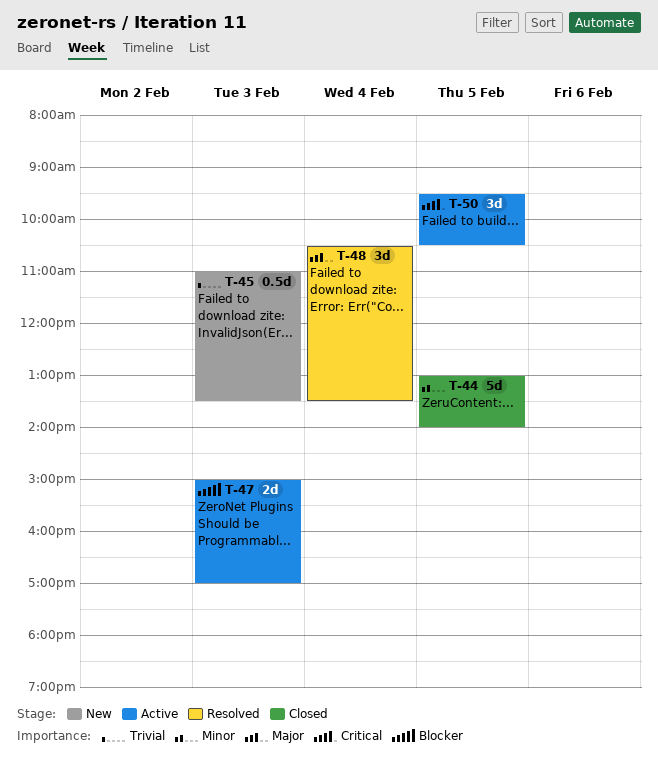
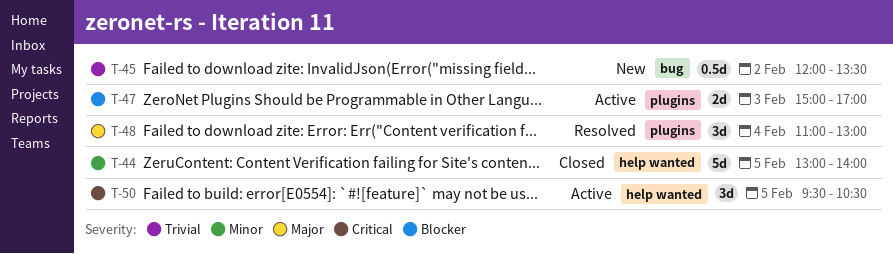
T-45, day: Feb 3 -> Feb 2
T-45, begins: 11:00 -> 12:00
T-48, begins: 10:30 -> 11:00
T-48, ends: 13:30 -> 13:00

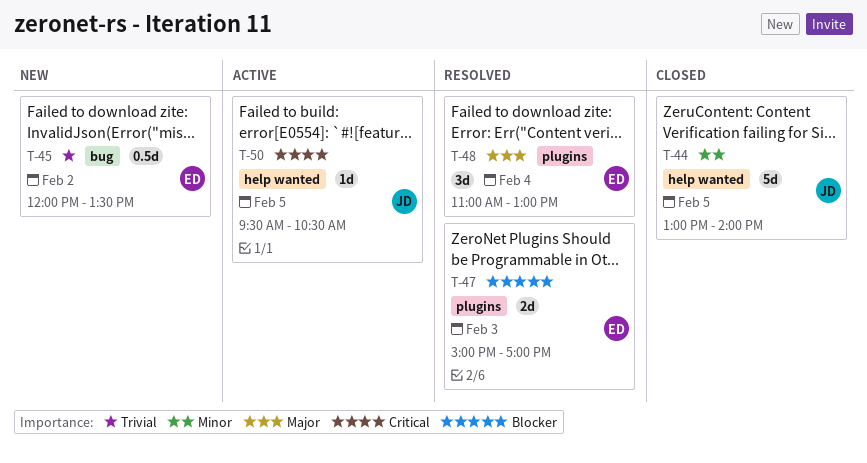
T-47, status: Active -> Resolved
T-50, estimate: 3d -> 1d

